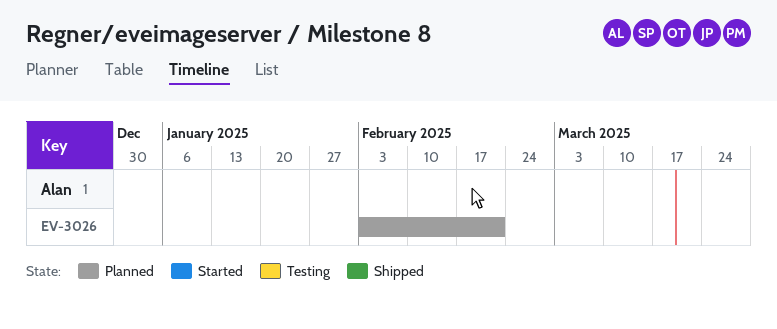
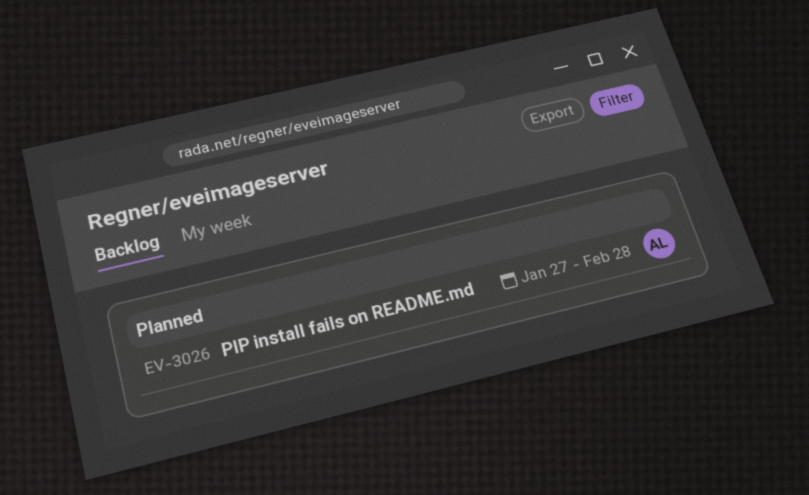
EV-3026, start: Feb 3 -> Jan 27
EV-3026, due: Feb 21 -> Feb 28

